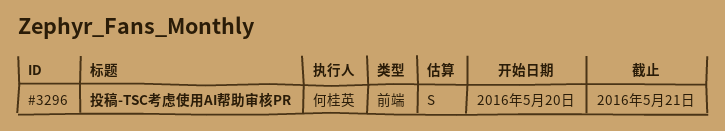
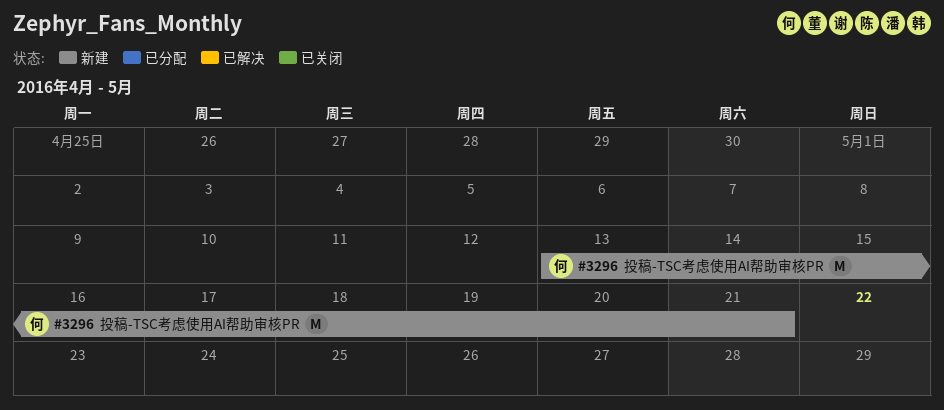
#3296, estimate: S -> M
#3296, start: May 20 -> May 13

